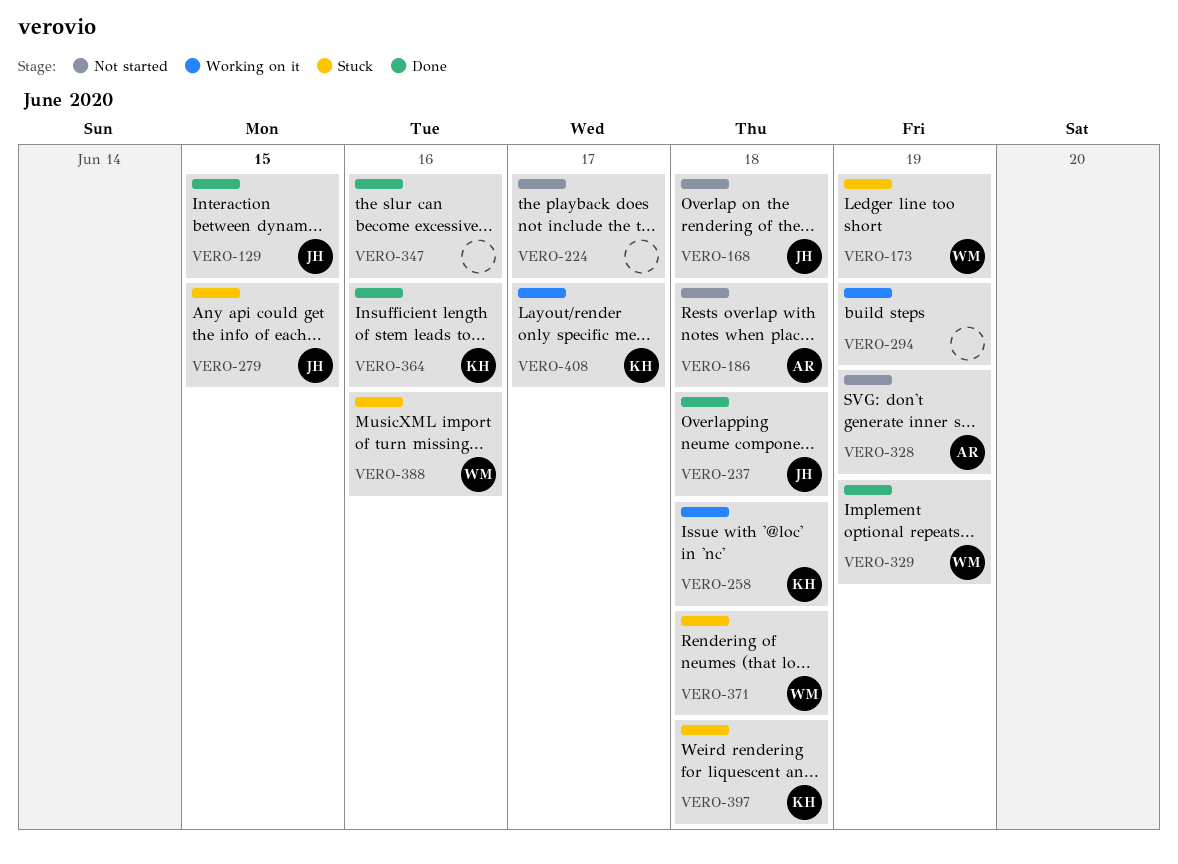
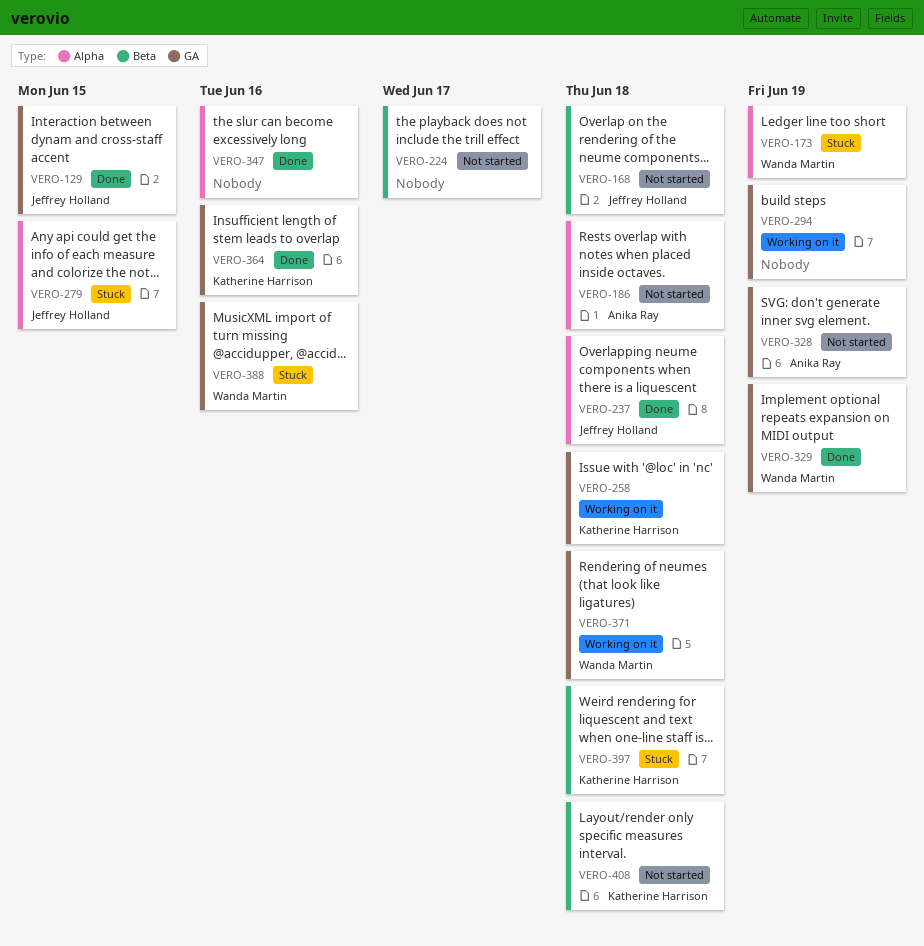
VERO-371, status: Stuck -> Working on it
VERO-408, status: Working on it -> Not started
VERO-408, due: Jun 17 -> Jun 18

